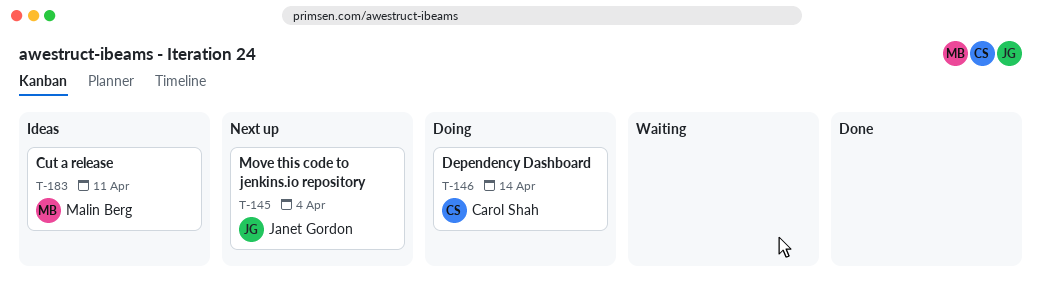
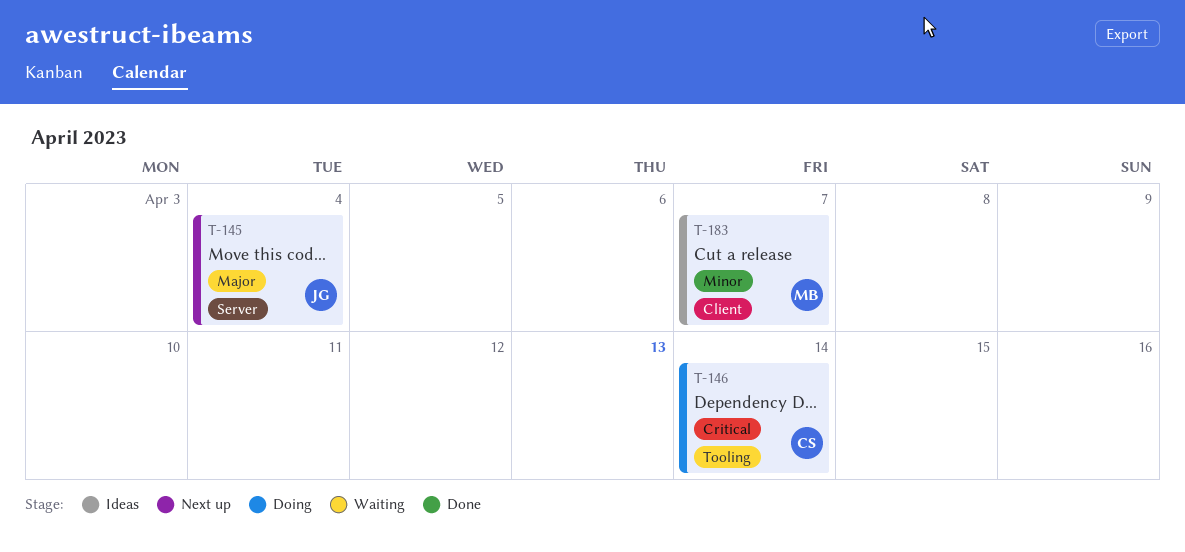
T-183, due: Apr 11 -> Apr 7

